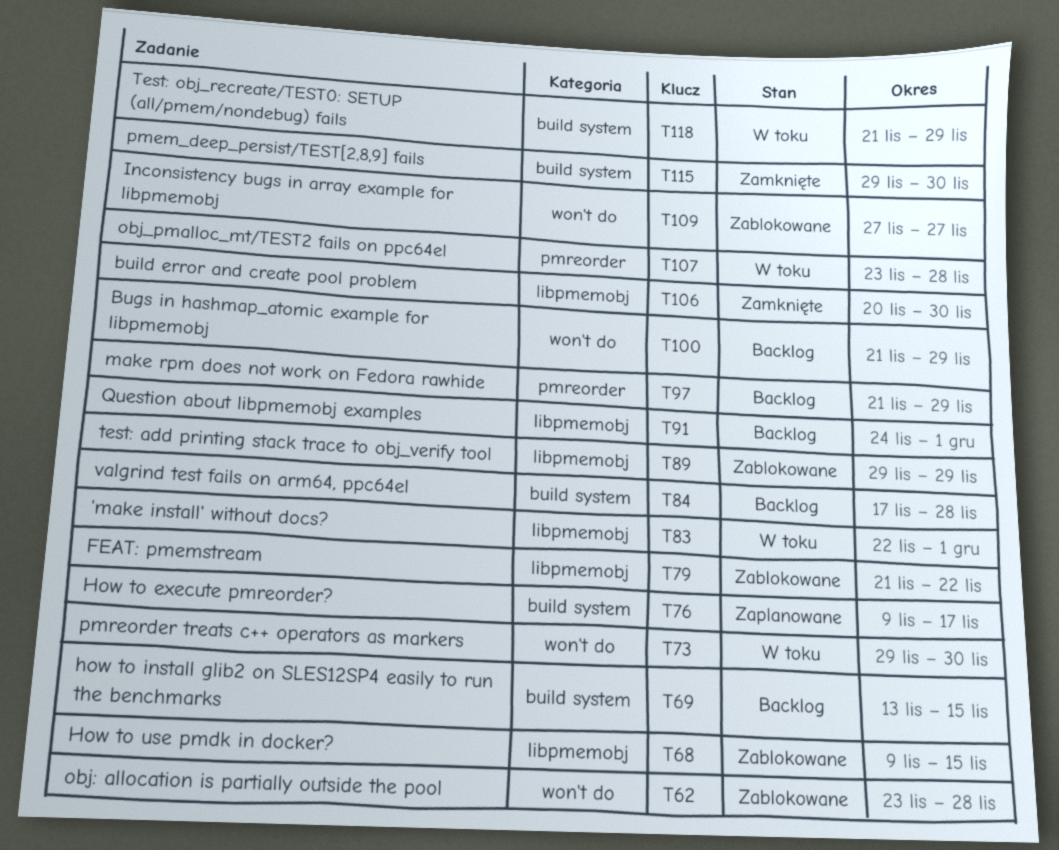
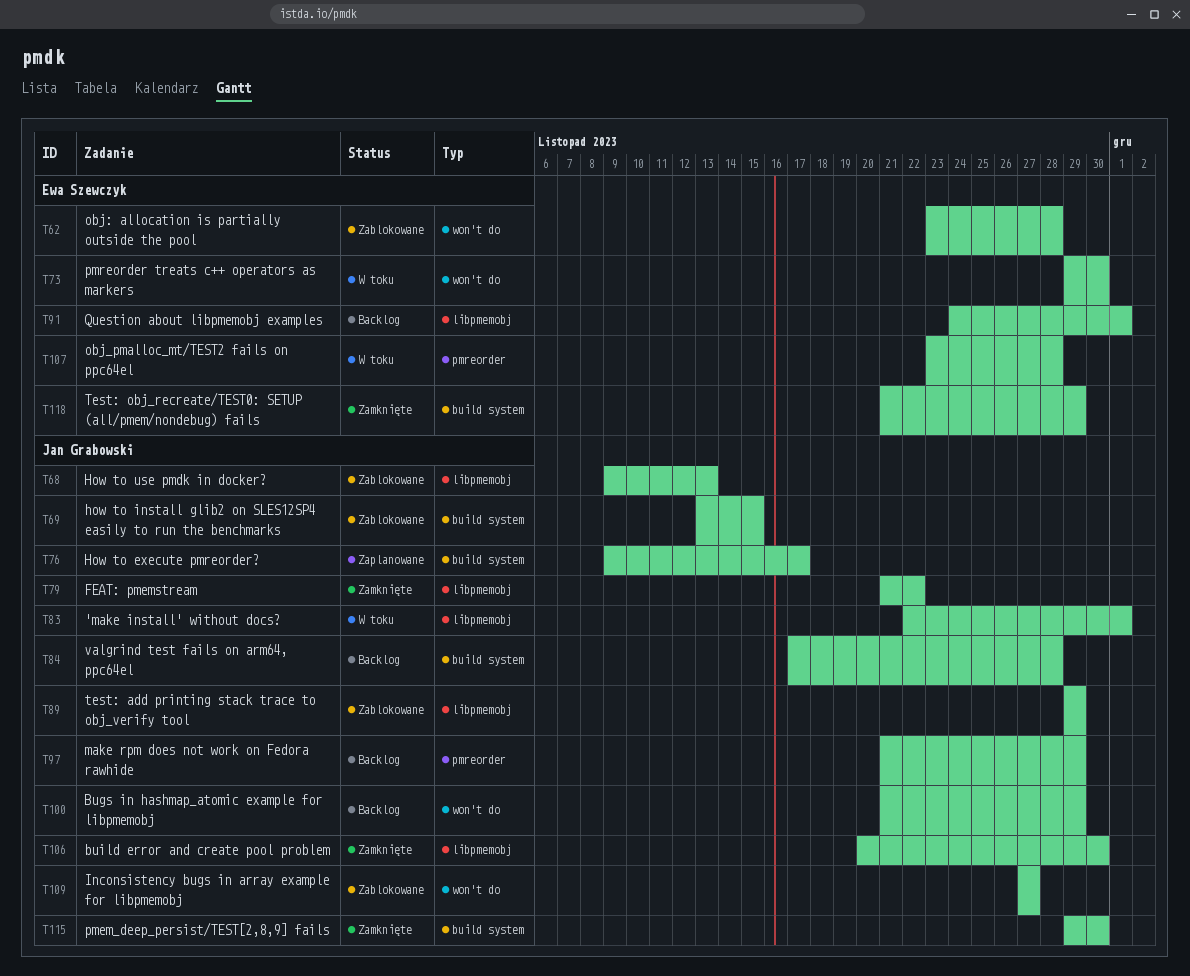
T68, due: Nov 15 -> Nov 13
T69, status: Backlog -> Zablokowane
T79, status: Zablokowane -> Zamknięte
T118, status: W toku -> Zamknięte

